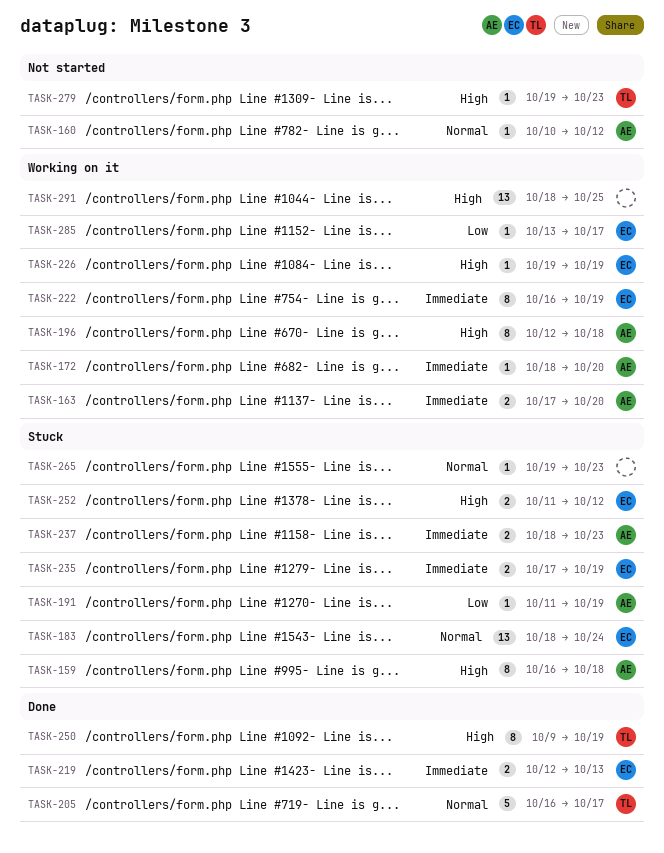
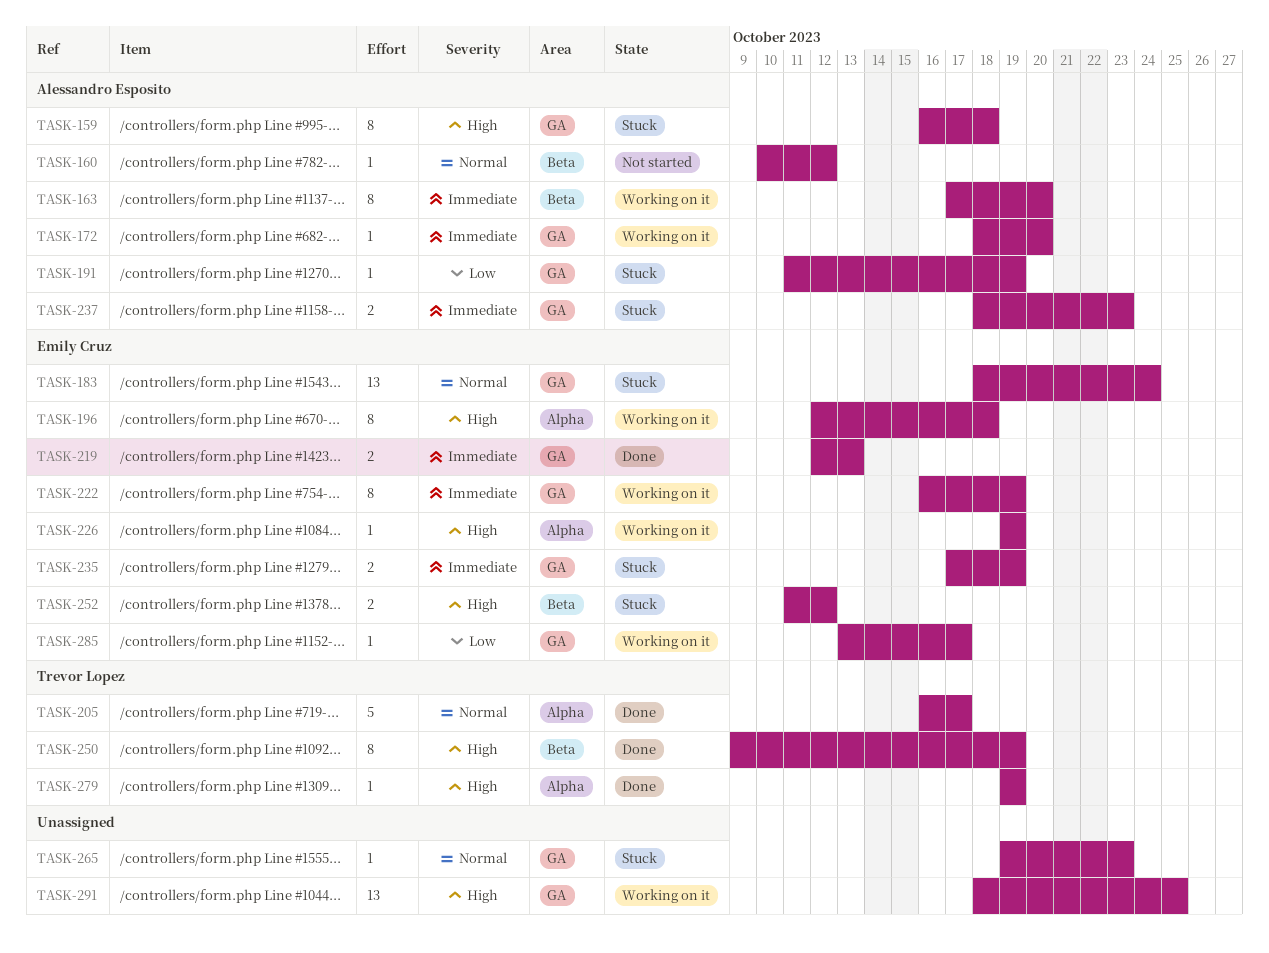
TASK-163, estimate: 2 -> 8
TASK-196, owner: Alessandro Esposito -> Emily Cruz
TASK-279, status: Not started -> Done
TASK-279, due: Oct 23 -> Oct 19

